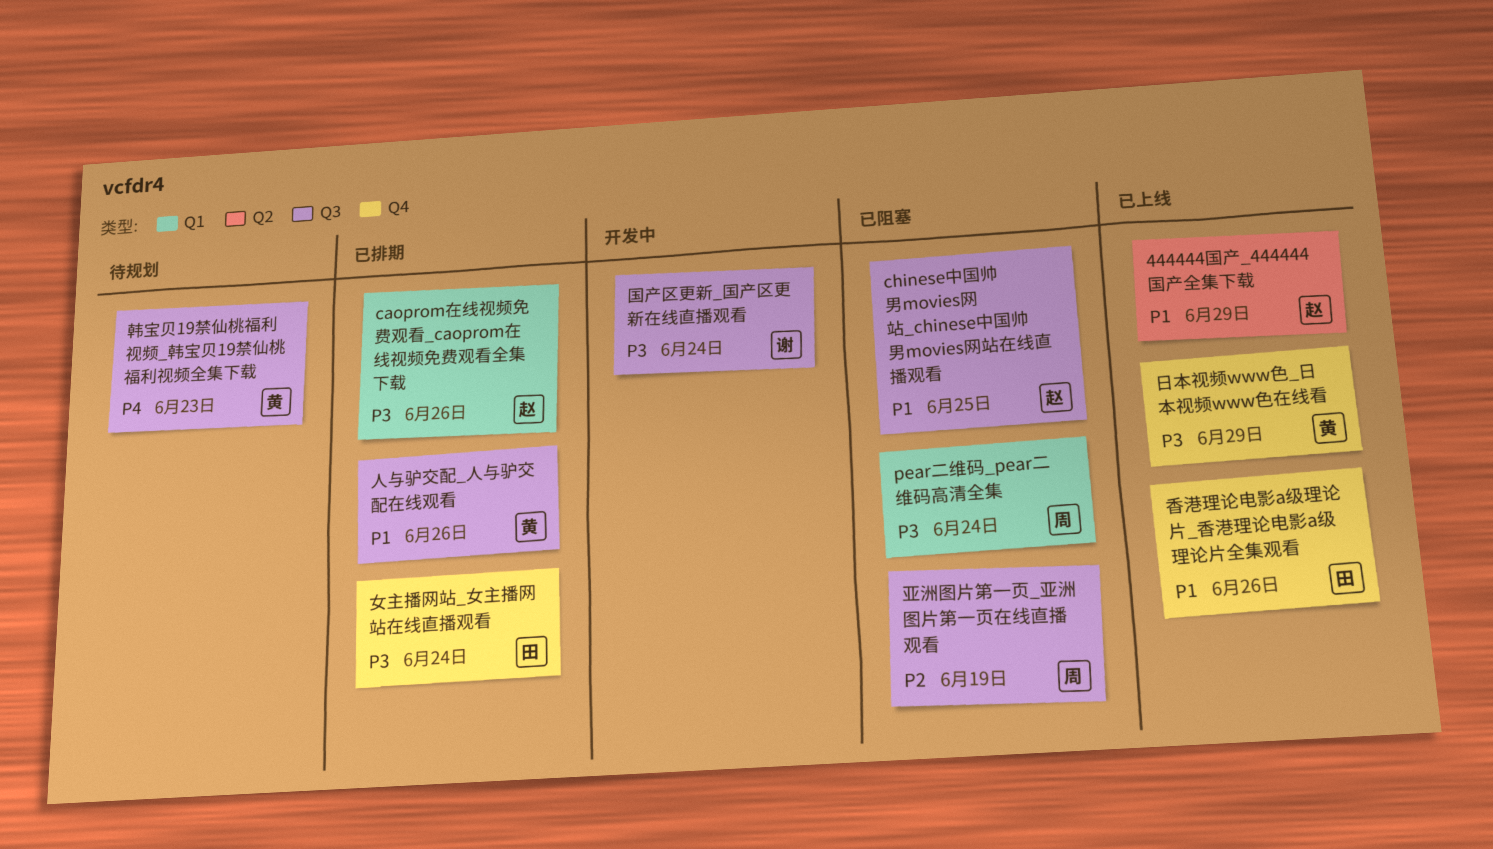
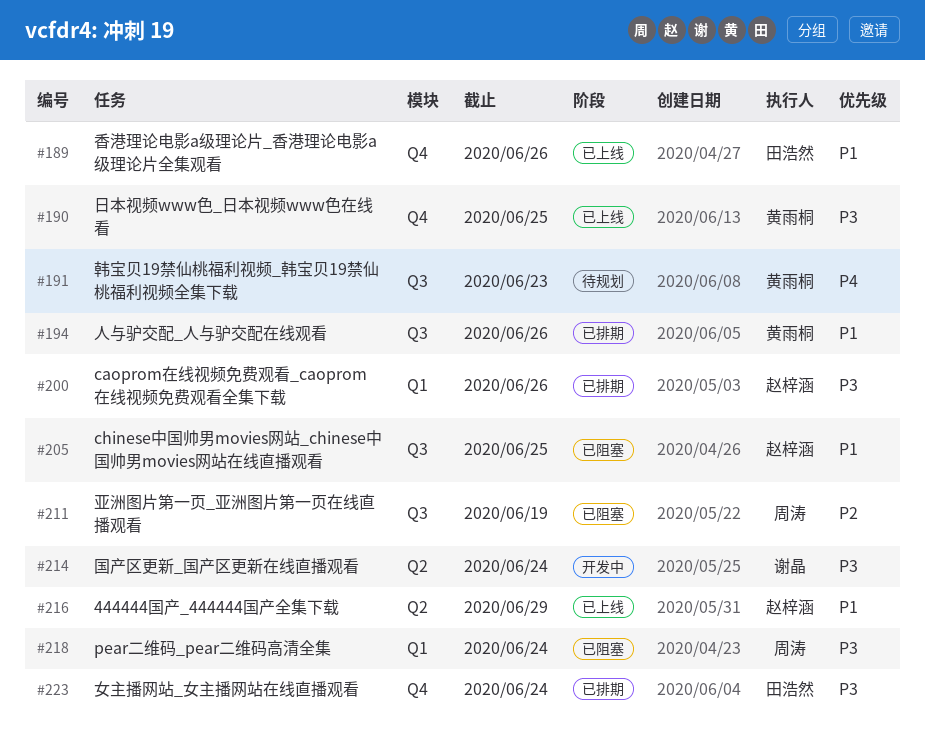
国产区更新_国产区更新在线直播观看, label: Q3 -> Q2
日本视频www色_日本视频www色在线看, due: Jun 29 -> Jun 25

